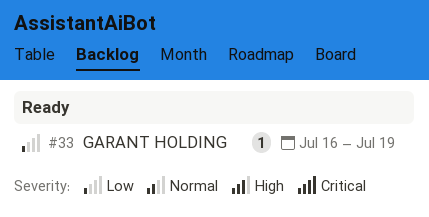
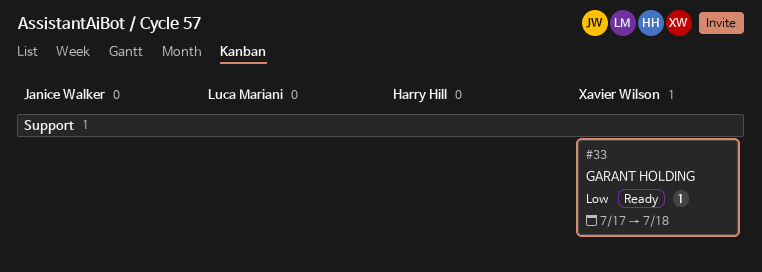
#33, start: Jul 16 -> Jul 17
#33, due: Jul 19 -> Jul 18

